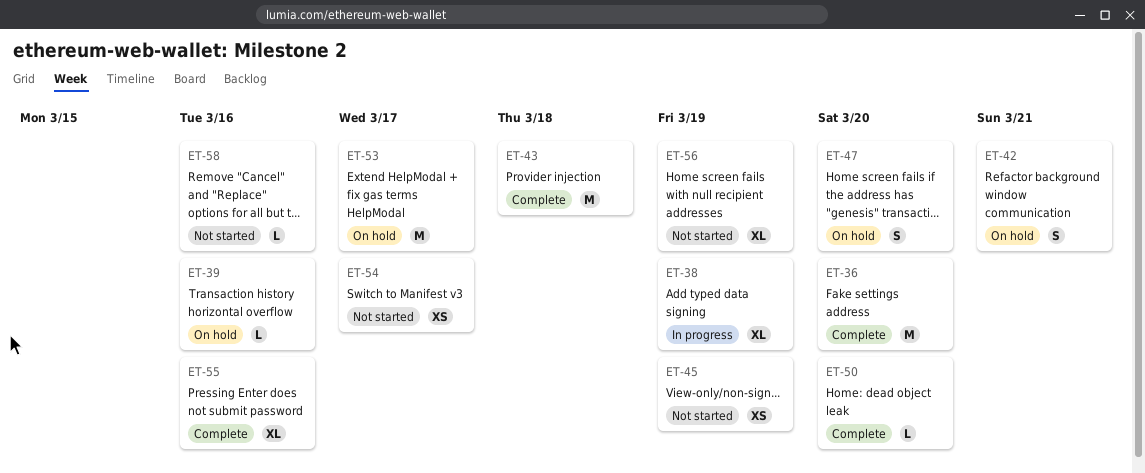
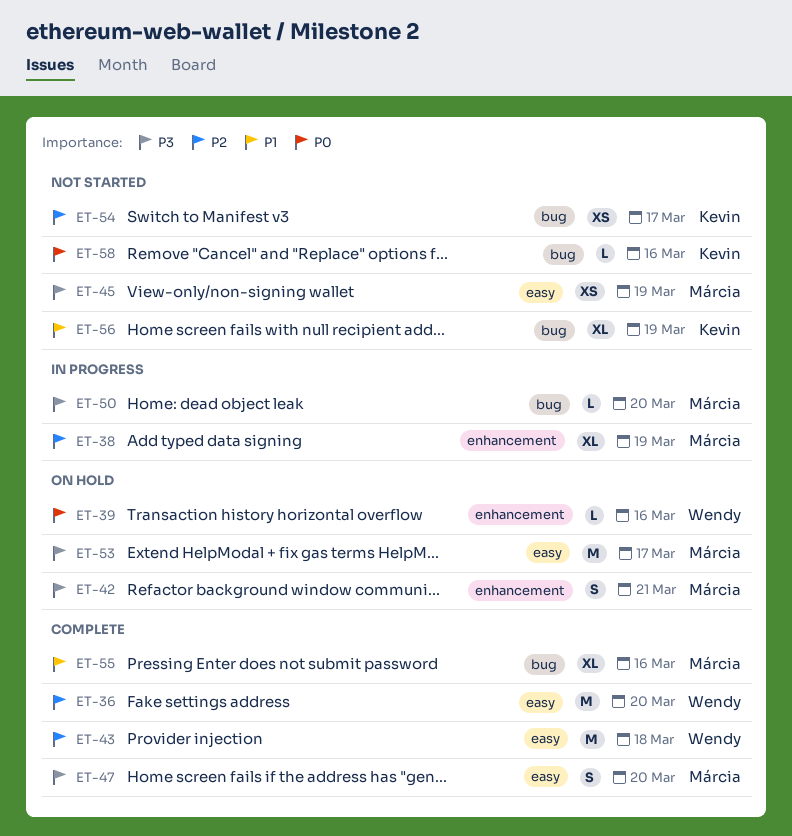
ET-47, status: On hold -> Complete
ET-50, status: Complete -> In progress

